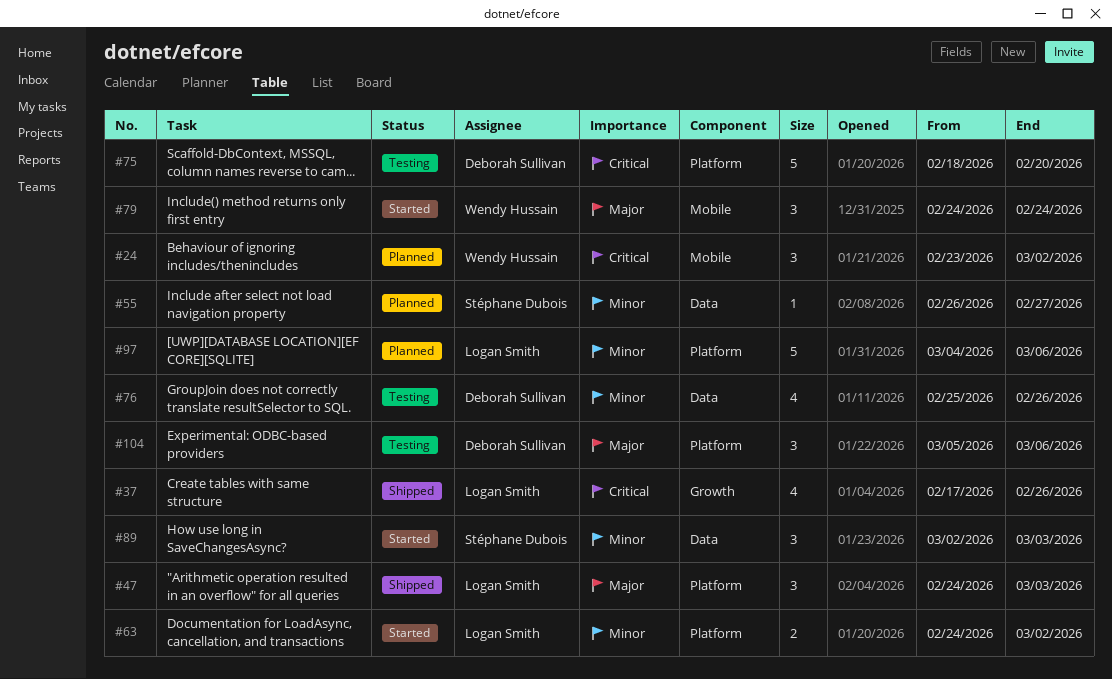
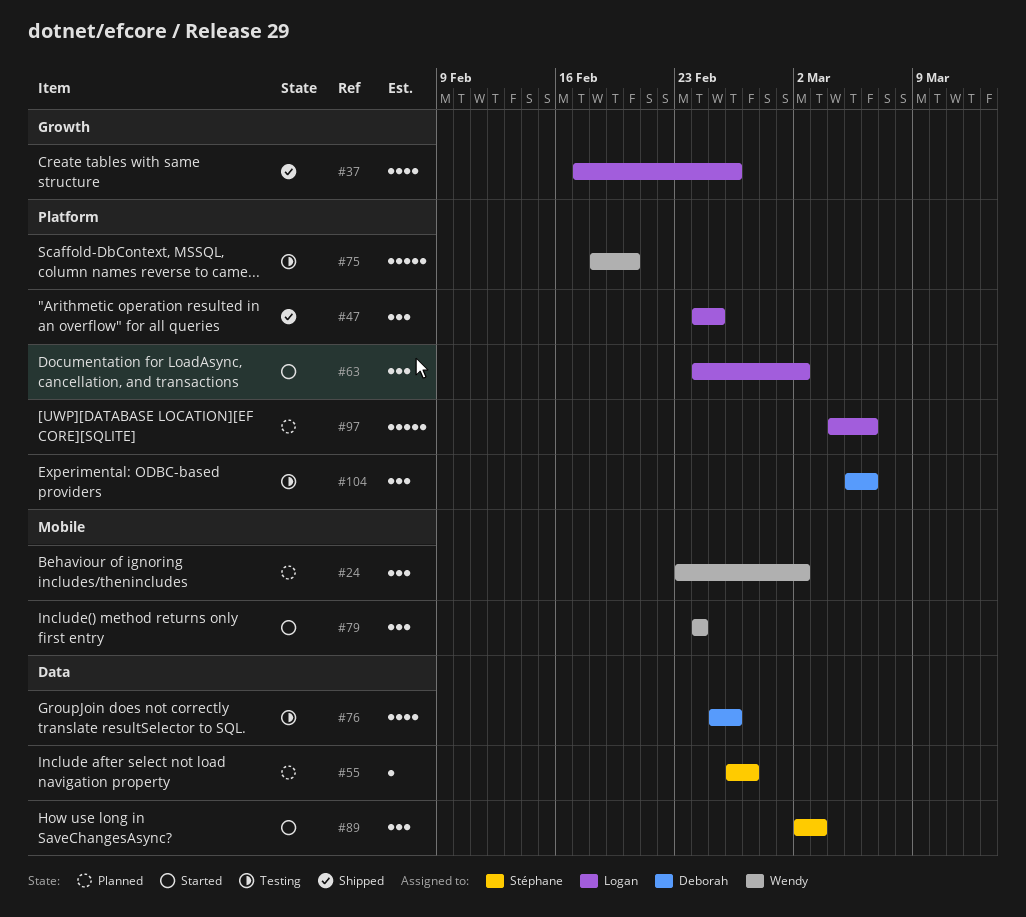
#47, due: Mar 3 -> Feb 25
#63, estimate: 2 -> 3
#75, owner: Deborah Sullivan -> Wendy Hussain

